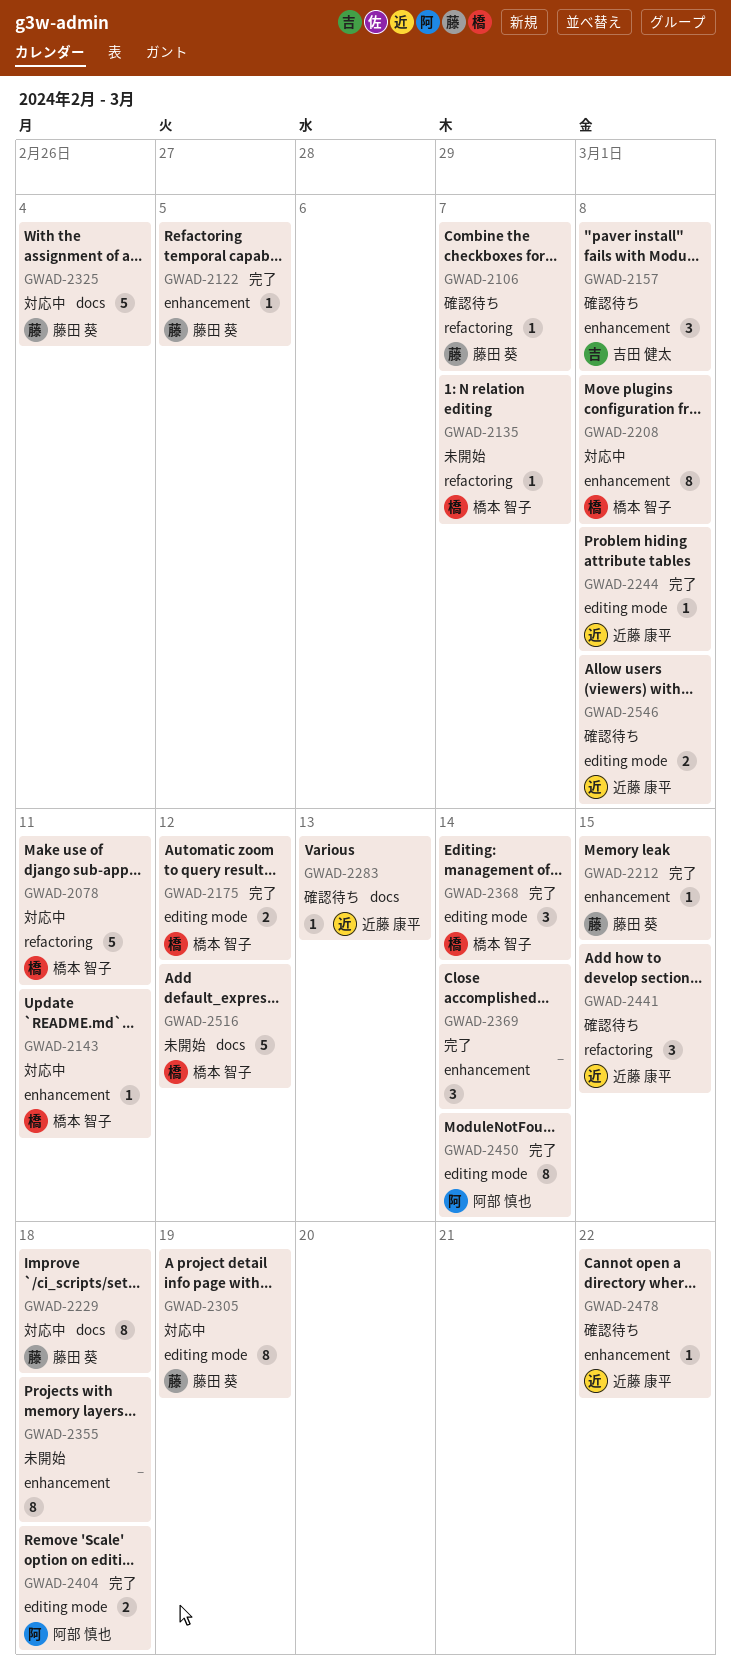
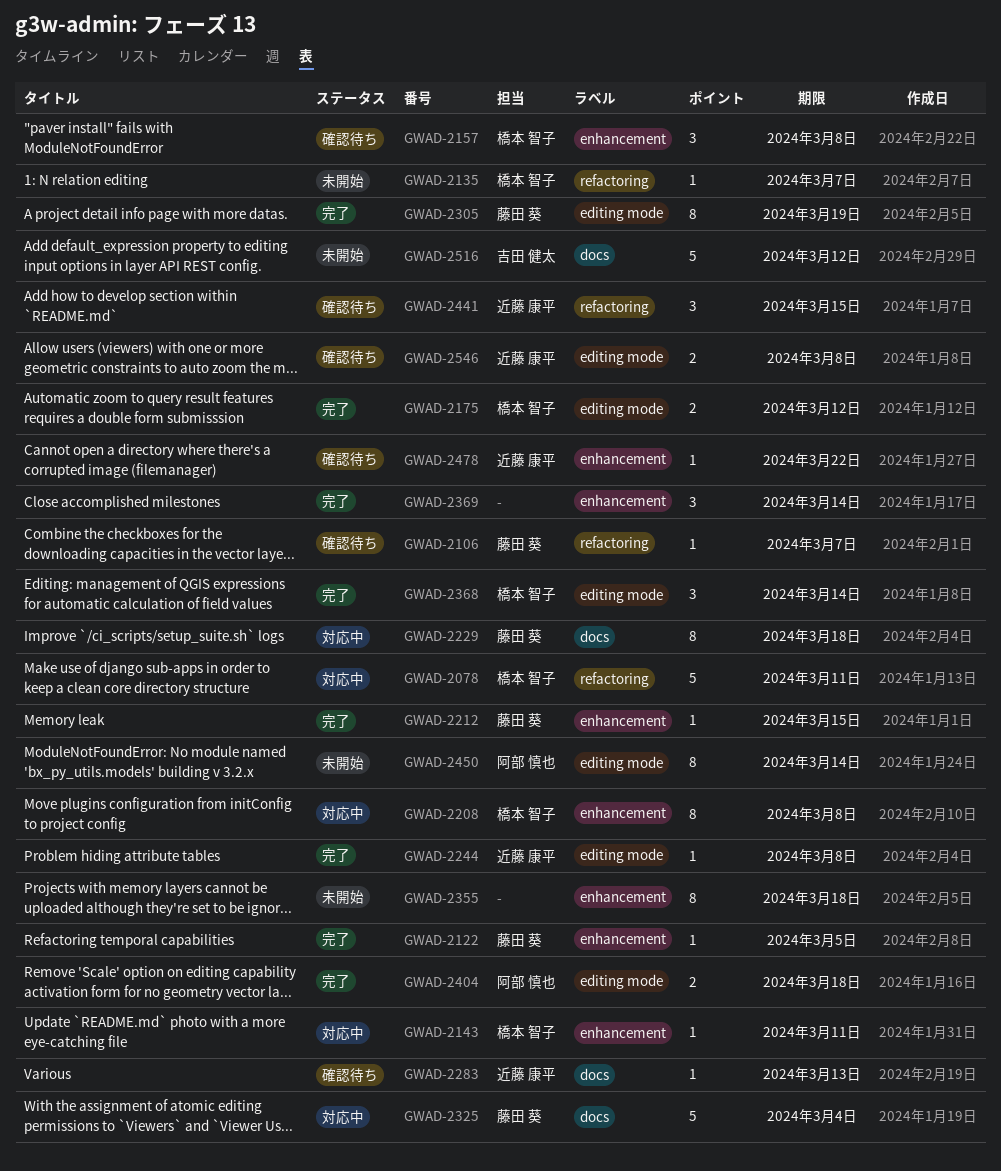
GWAD-2157, owner: 吉田 健太 -> 橋本 智子
GWAD-2305, status: 対応中 -> 完了
GWAD-2450, status: 完了 -> 未開始
GWAD-2516, owner: 橋本 智子 -> 吉田 健太

